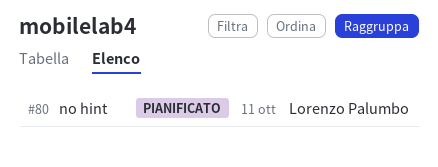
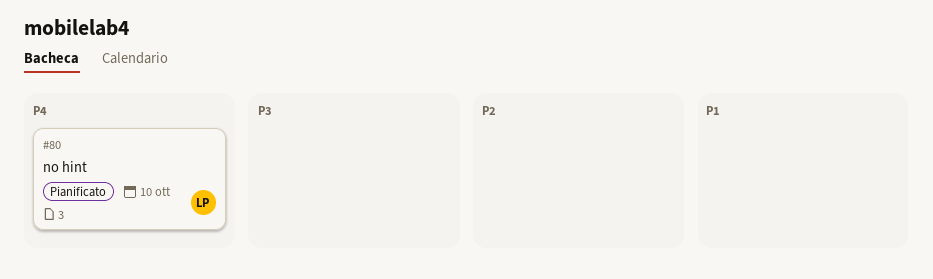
#80, due: Oct 11 -> Oct 10

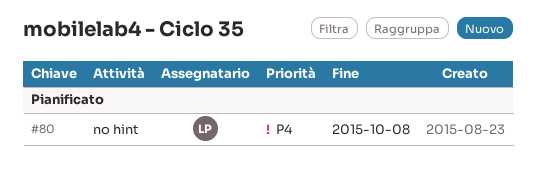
#80, due: Oct 10 -> Oct 8

